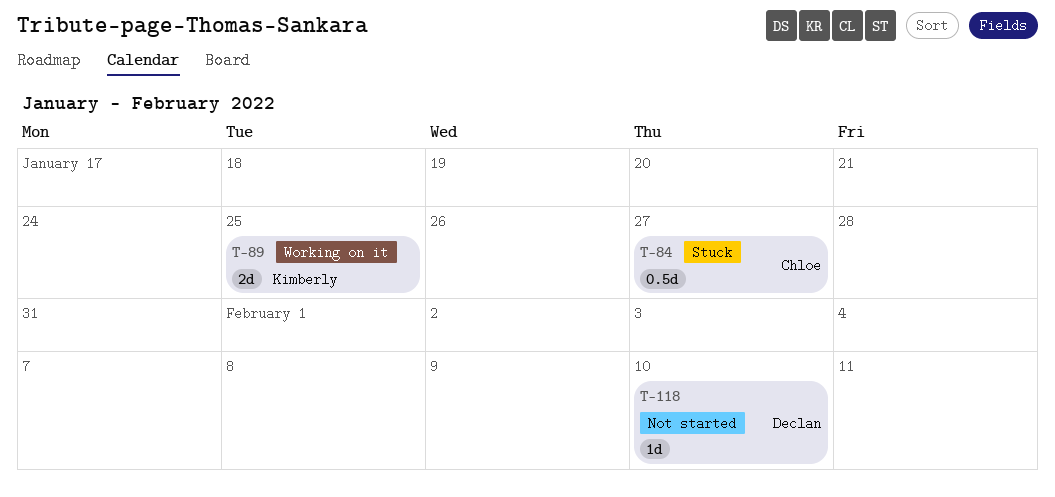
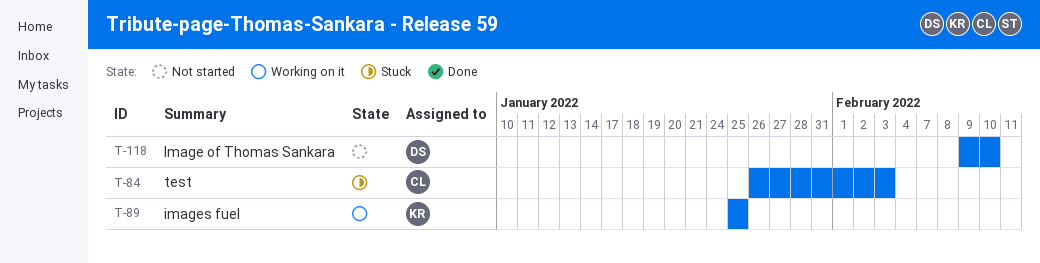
T-84, due: Jan 27 -> Feb 3

